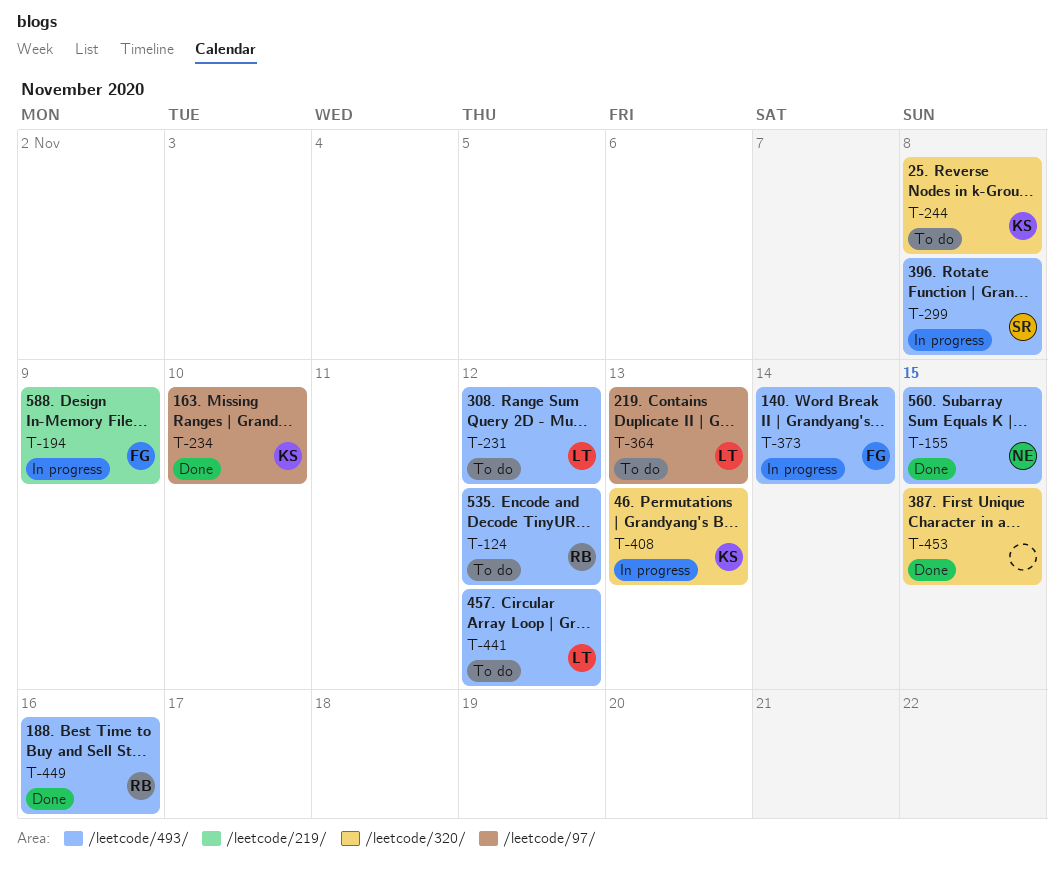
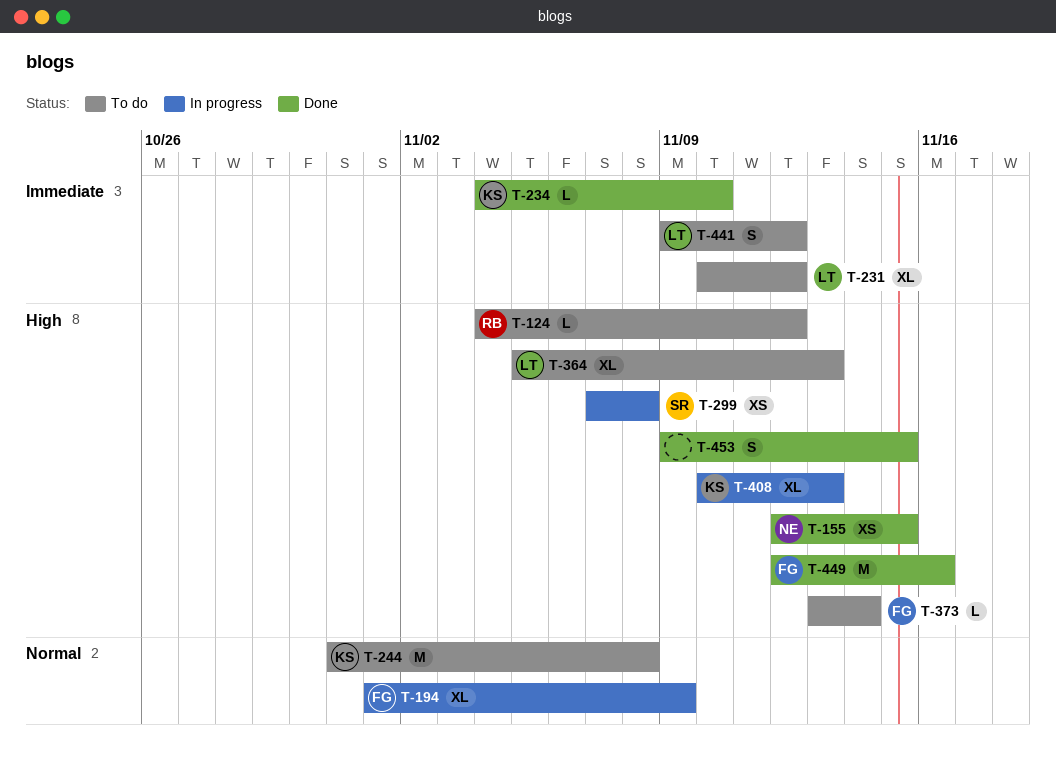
T-373, status: In progress -> To do
T-449, owner: RB -> FG

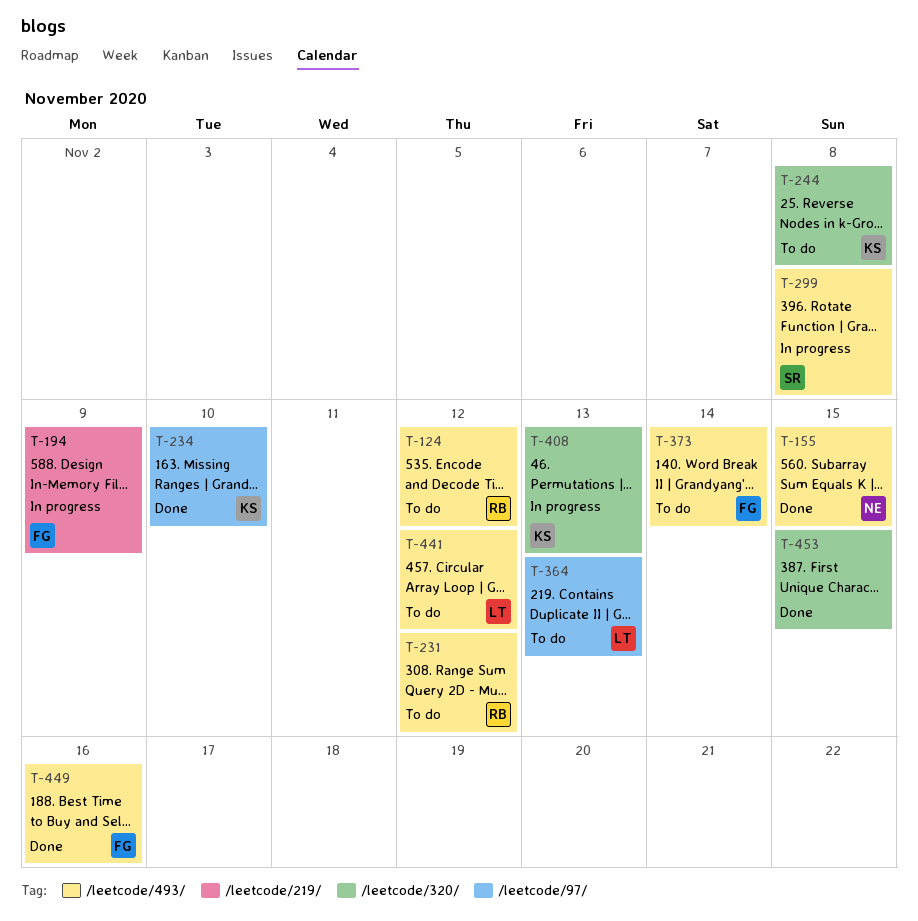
T-231, owner: LT -> RB

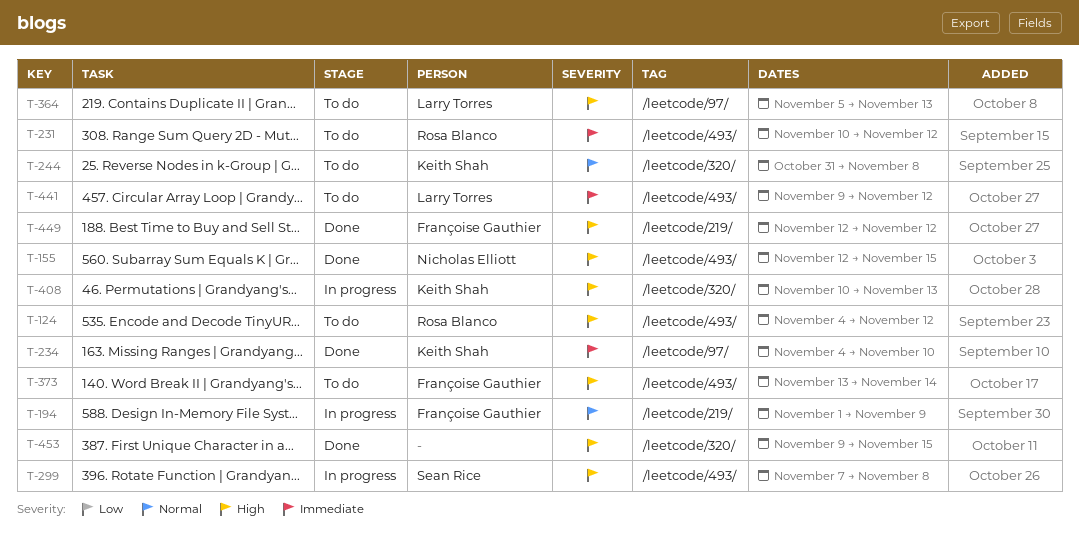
T-449, label: /leetcode/493/ -> /leetcode/219/
T-449, due: Nov 16 -> Nov 12

